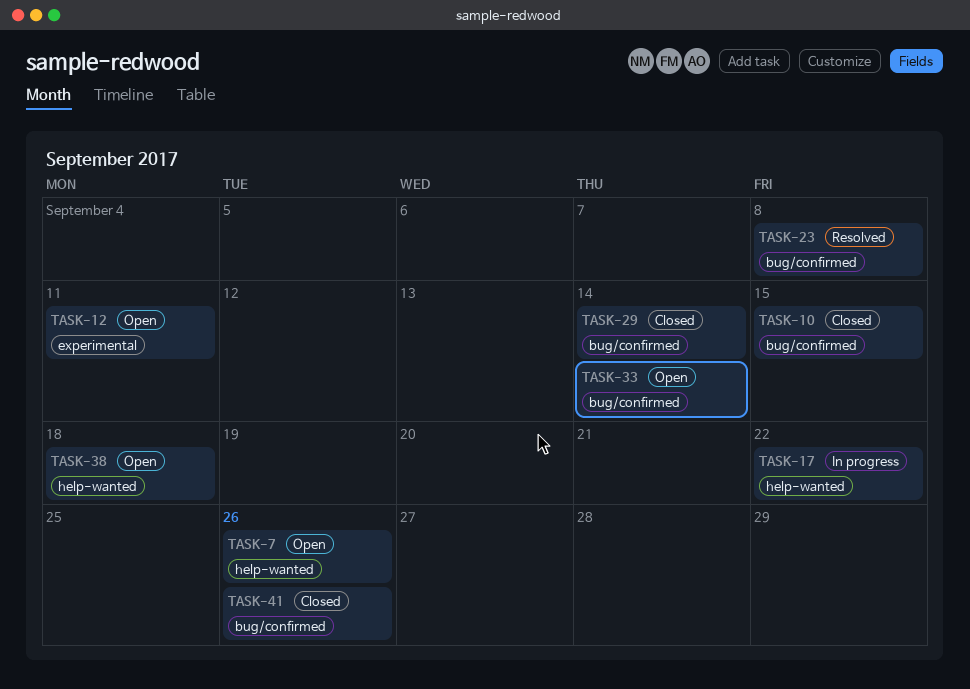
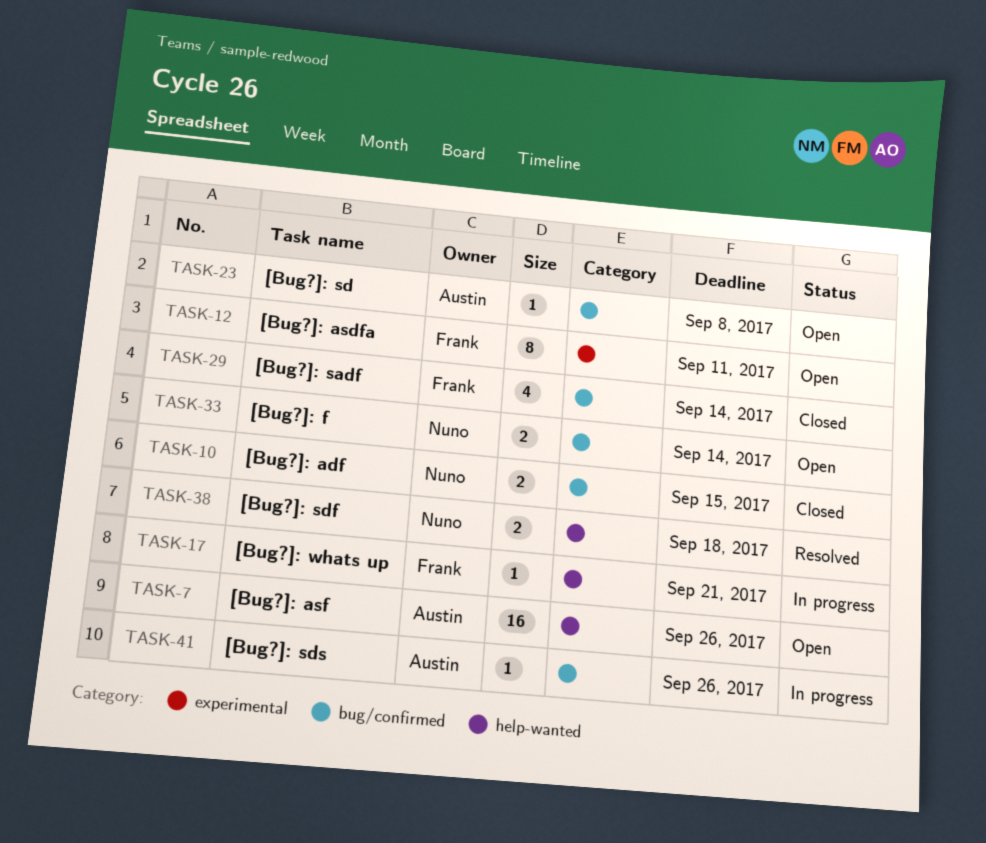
TASK-17, due: Sep 22 -> Sep 21
TASK-23, status: Resolved -> Open
TASK-38, status: Open -> Resolved
TASK-41, status: Closed -> In progress

